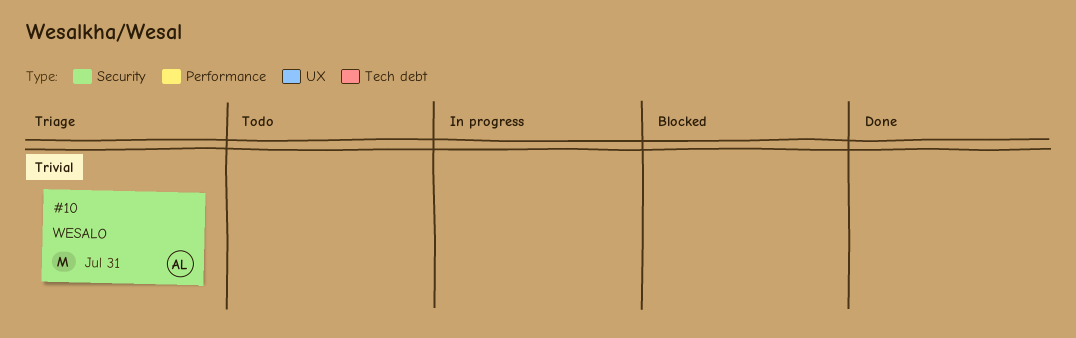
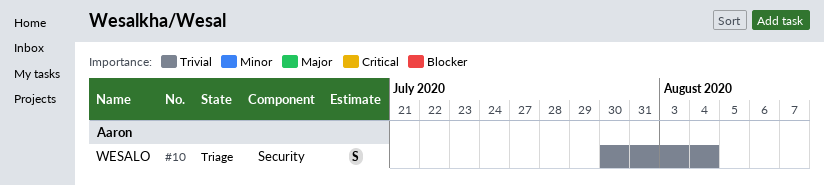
#10, estimate: M -> S
#10, due: Jul 31 -> Aug 4

